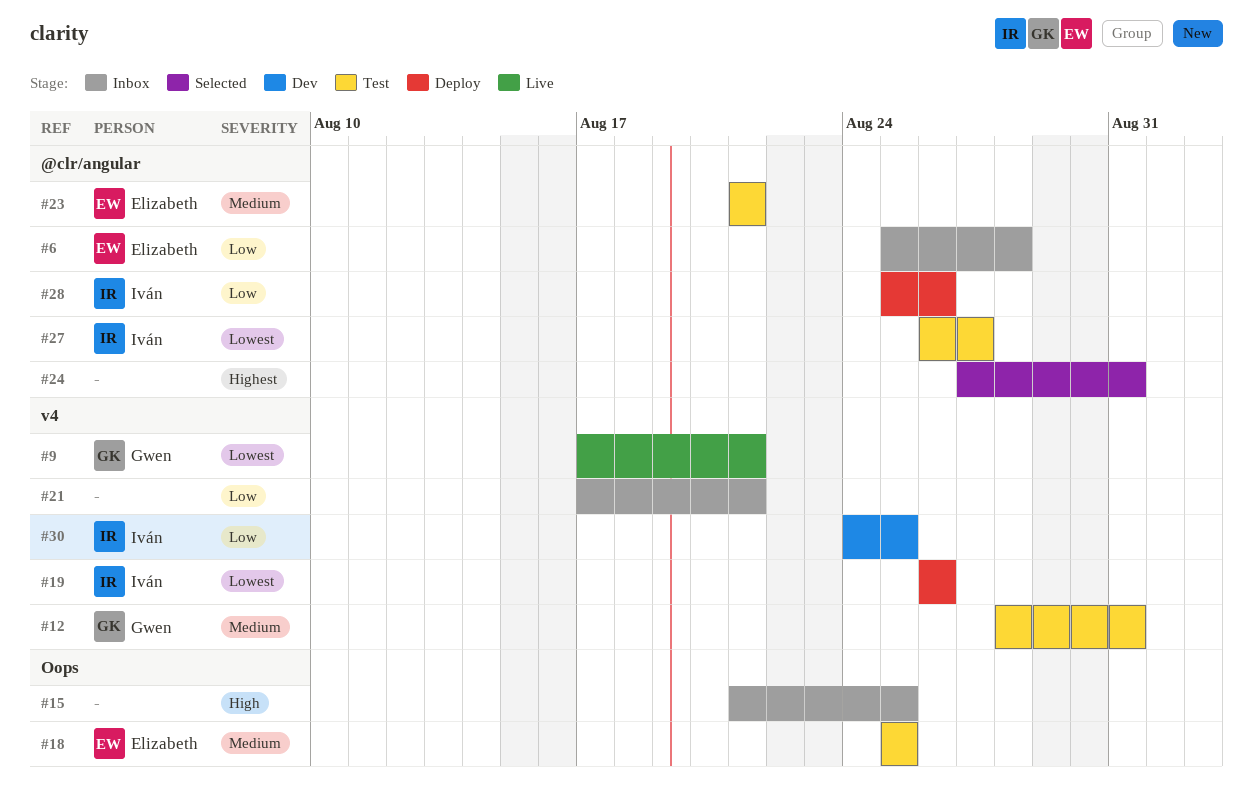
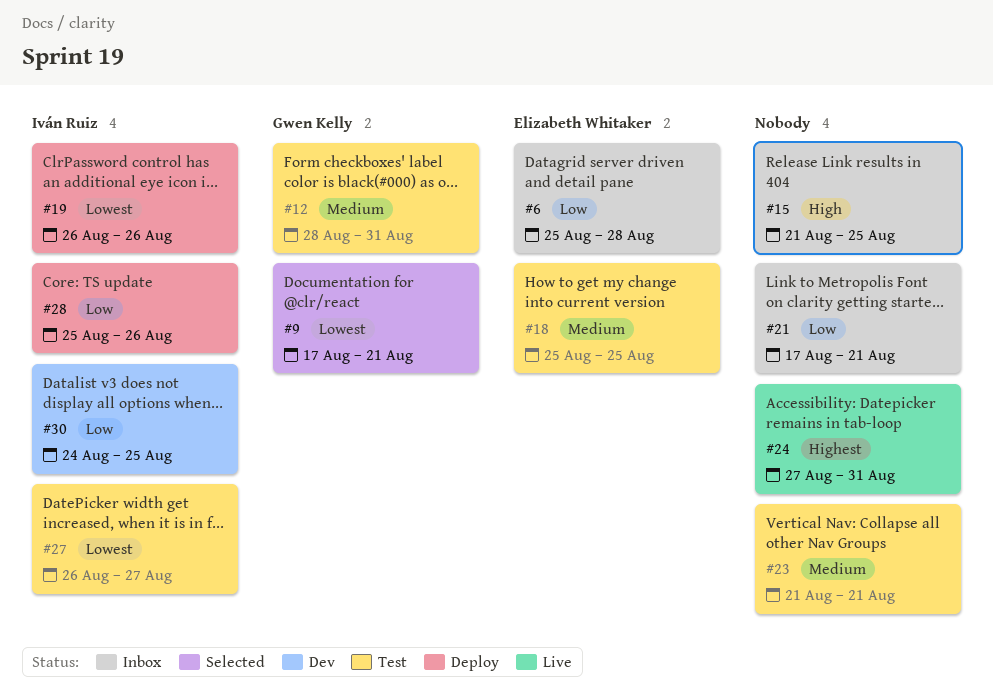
#9, status: Live -> Selected
#23, owner: Elizabeth Whitaker -> none
#24, status: Selected -> Live

